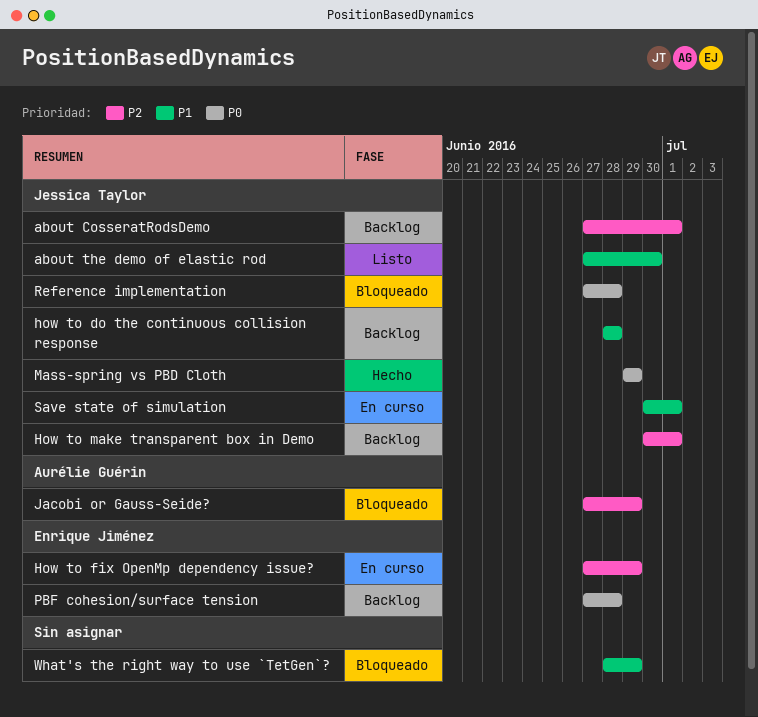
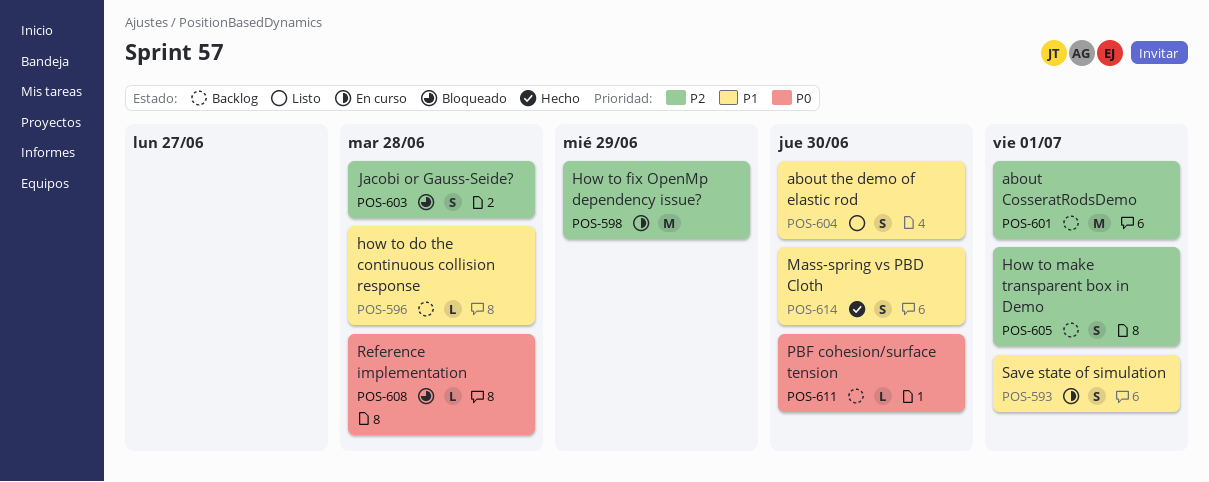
Jacobi or Gauss-Seide?, due: Jun 29 -> Jun 28
Mass-spring vs PBD Cloth, priority: P0 -> P1
Mass-spring vs PBD Cloth, due: Jun 29 -> Jun 30
PBF cohesion/surface tension, due: Jun 28 -> Jun 30
What's the right way to use `TetGen`?: present -> none

